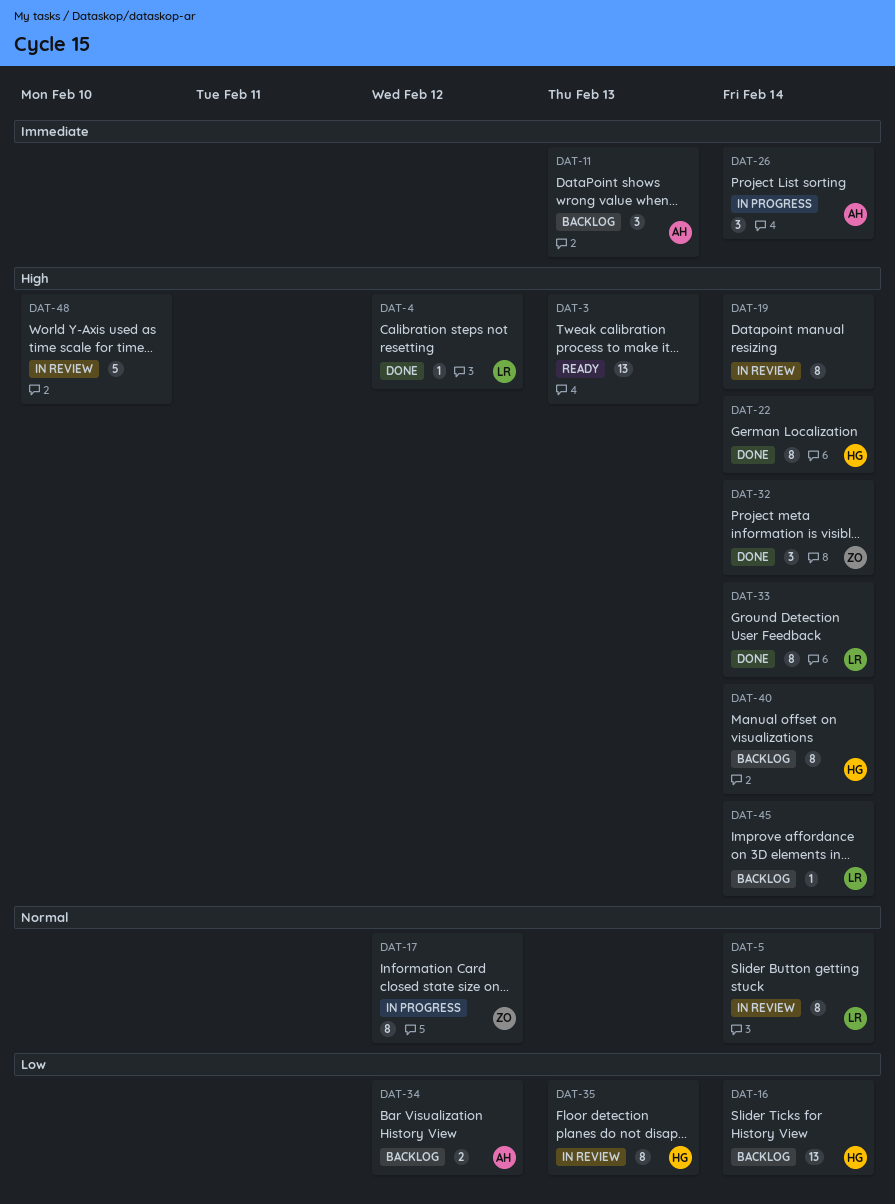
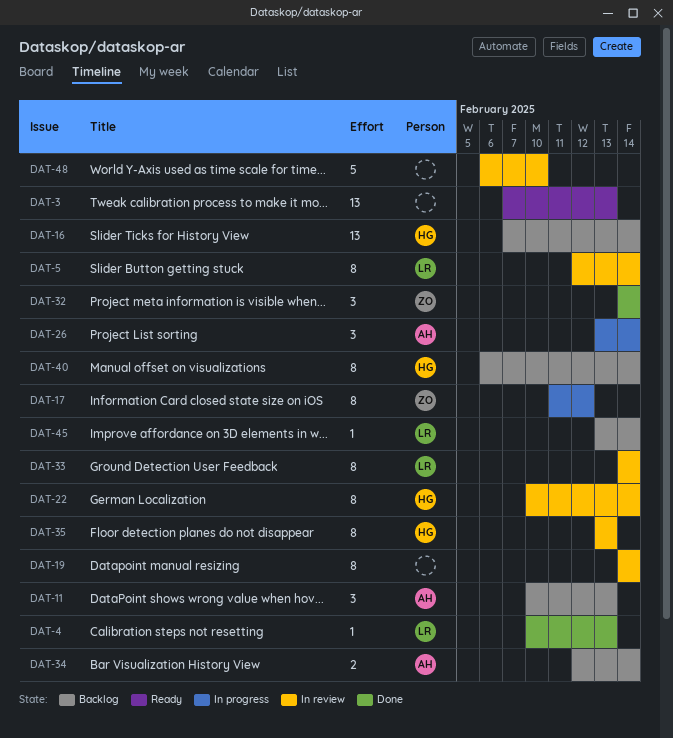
DAT-4, due: Feb 12 -> Feb 13
DAT-22, status: Done -> In review
DAT-33, status: Done -> In review
DAT-34, due: Feb 12 -> Feb 14

